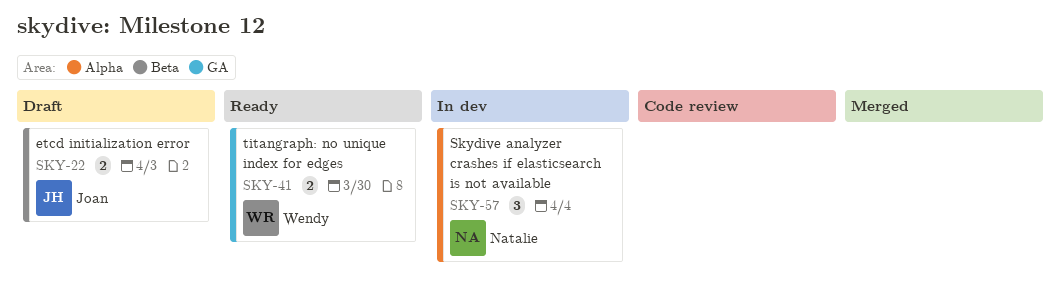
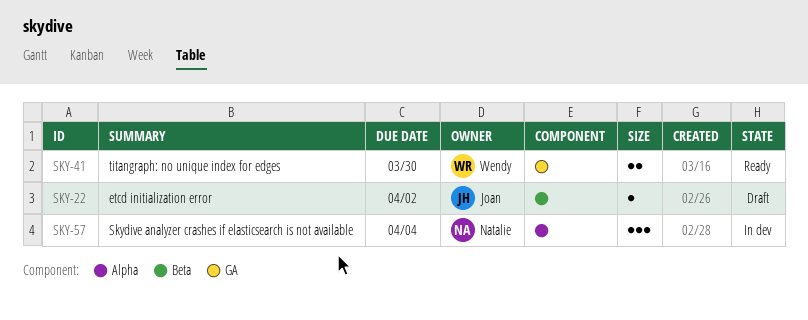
SKY-22, estimate: 2 -> 1
SKY-22, due: Apr 3 -> Apr 2

